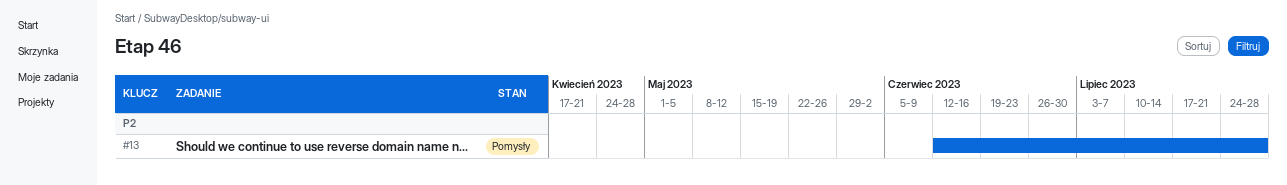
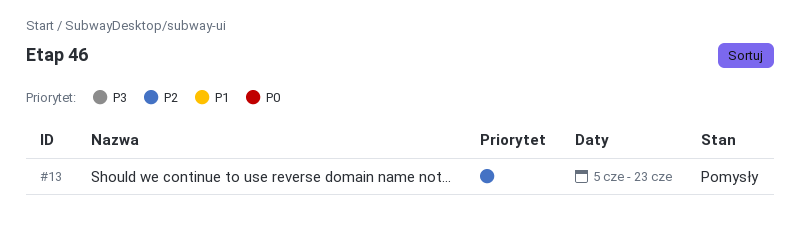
#13, start: Jun 12 -> Jun 5
#13, due: Jul 28 -> Jun 23

